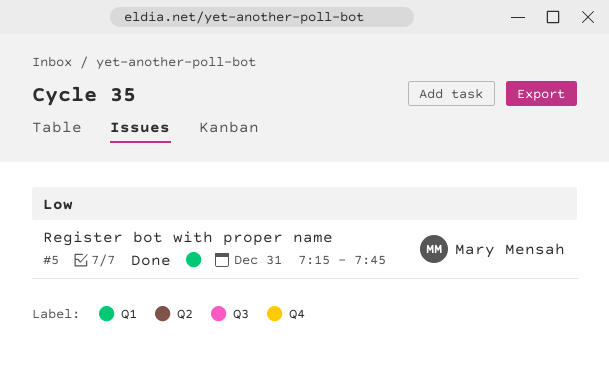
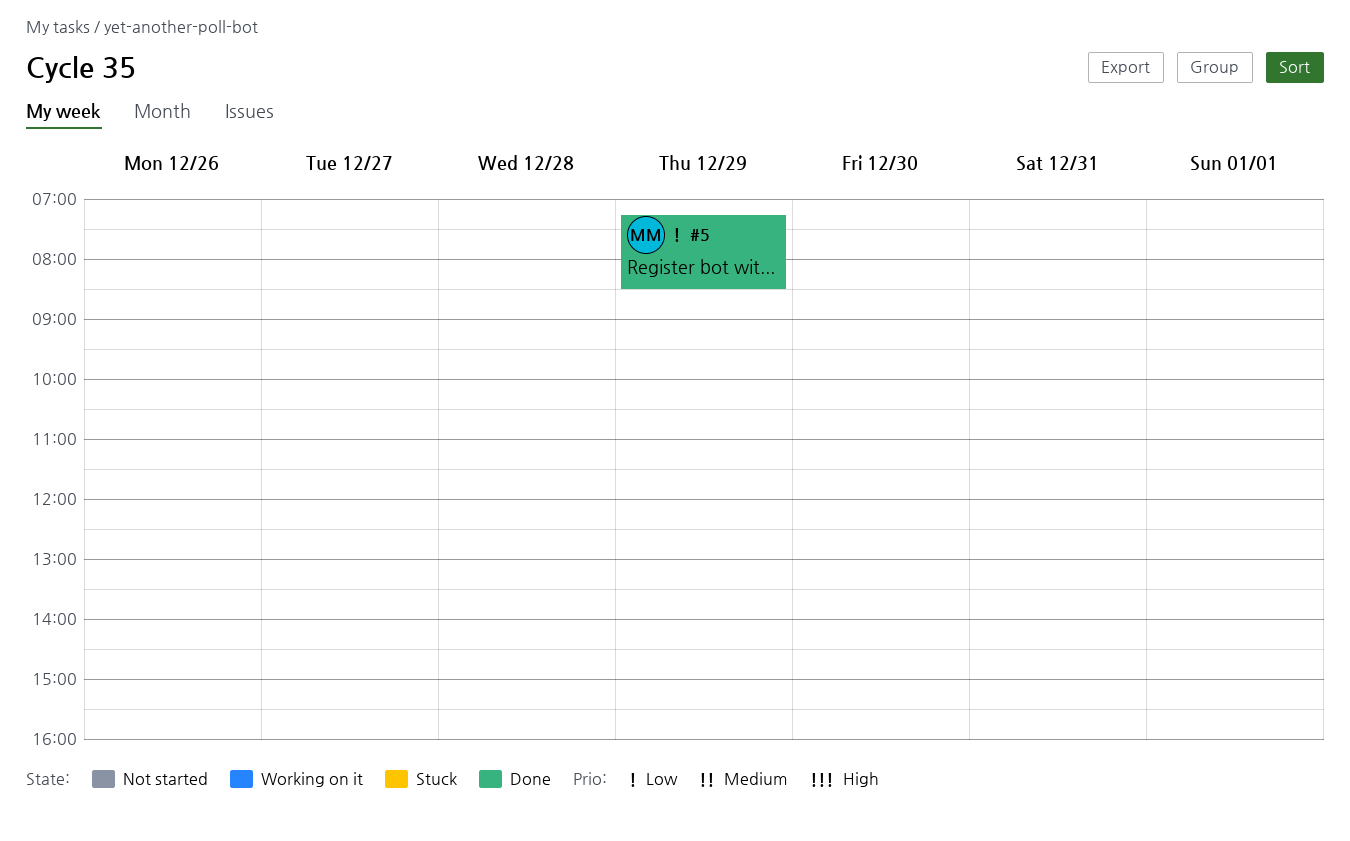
#5, day: Dec 31 -> Dec 29
#5, ends: 07:45 -> 08:30

